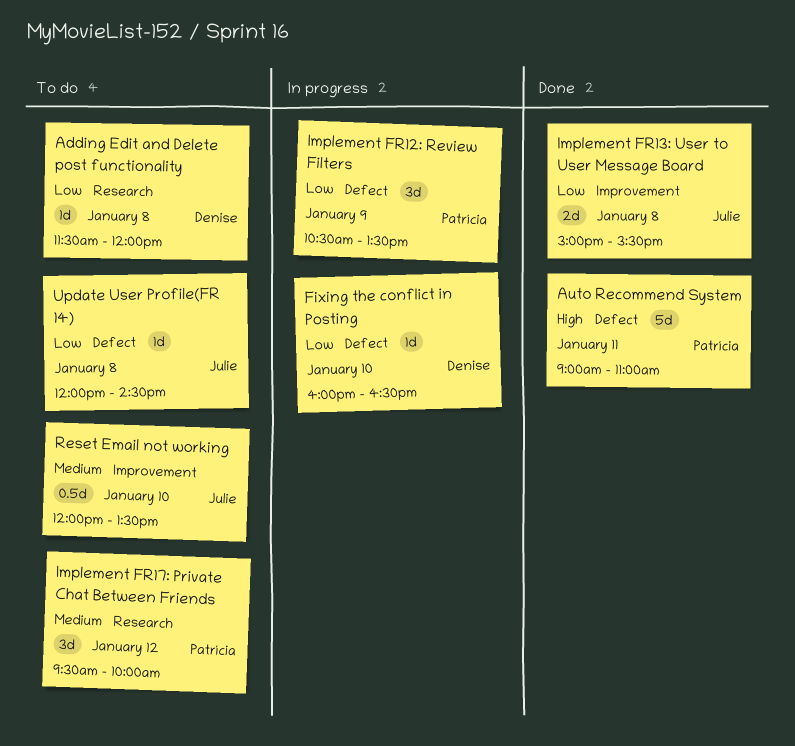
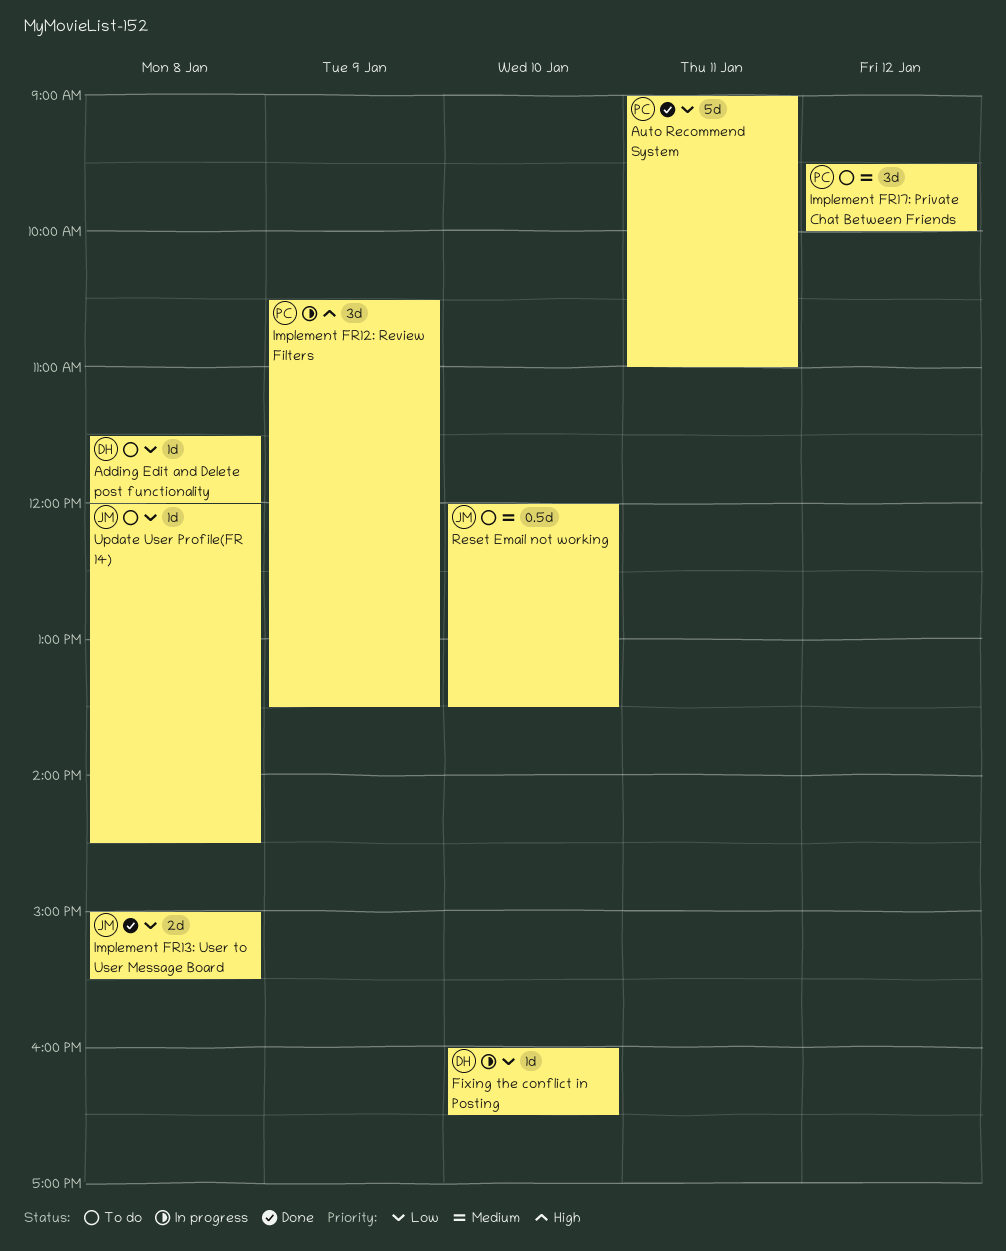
Auto Recommend System, priority: High -> Low
Implement FR12: Review Filters, priority: Low -> High

